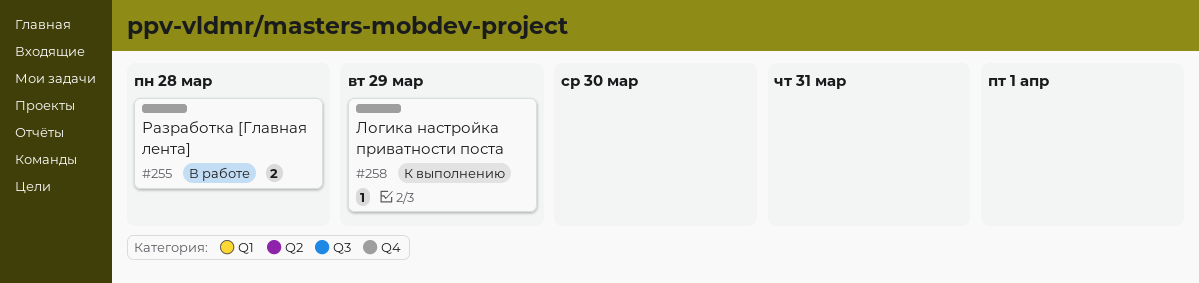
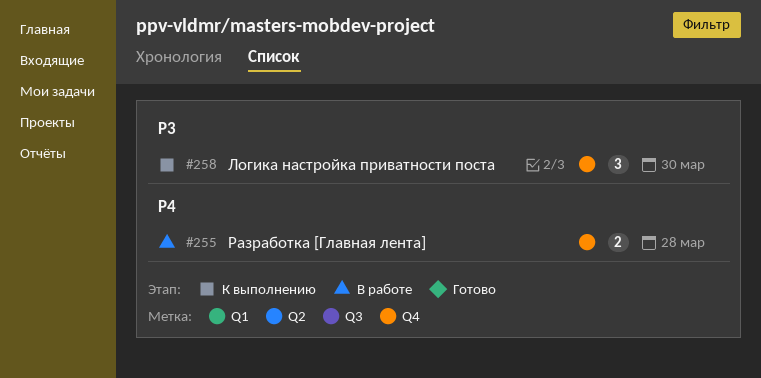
#258, estimate: 1 -> 3
#258, due: Mar 29 -> Mar 30

